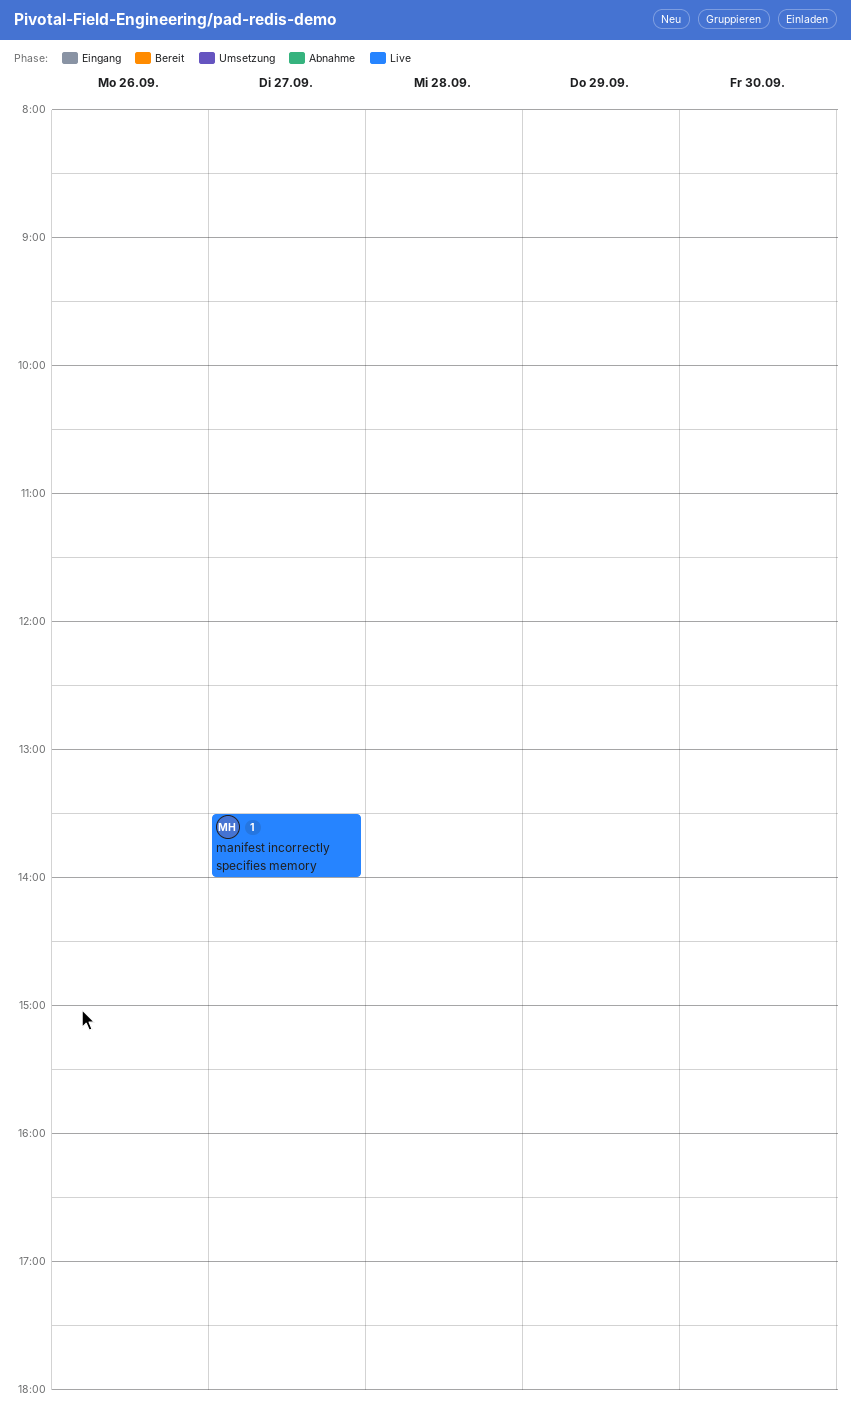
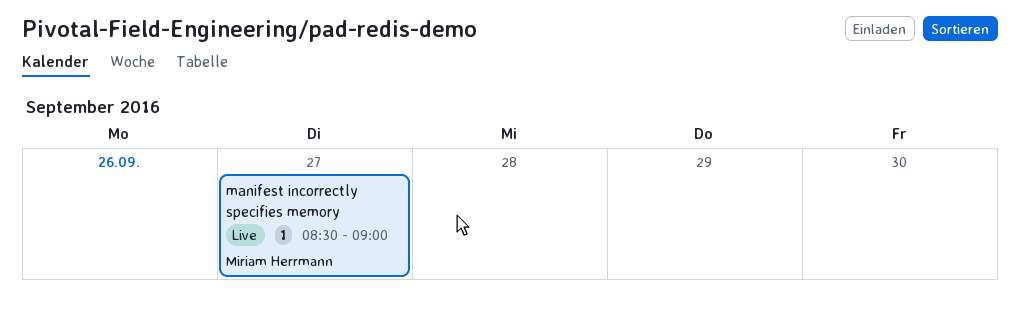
manifest incorrectly specifies memory, begins: 13:30 -> 08:30
manifest incorrectly specifies memory, ends: 14:00 -> 09:00

